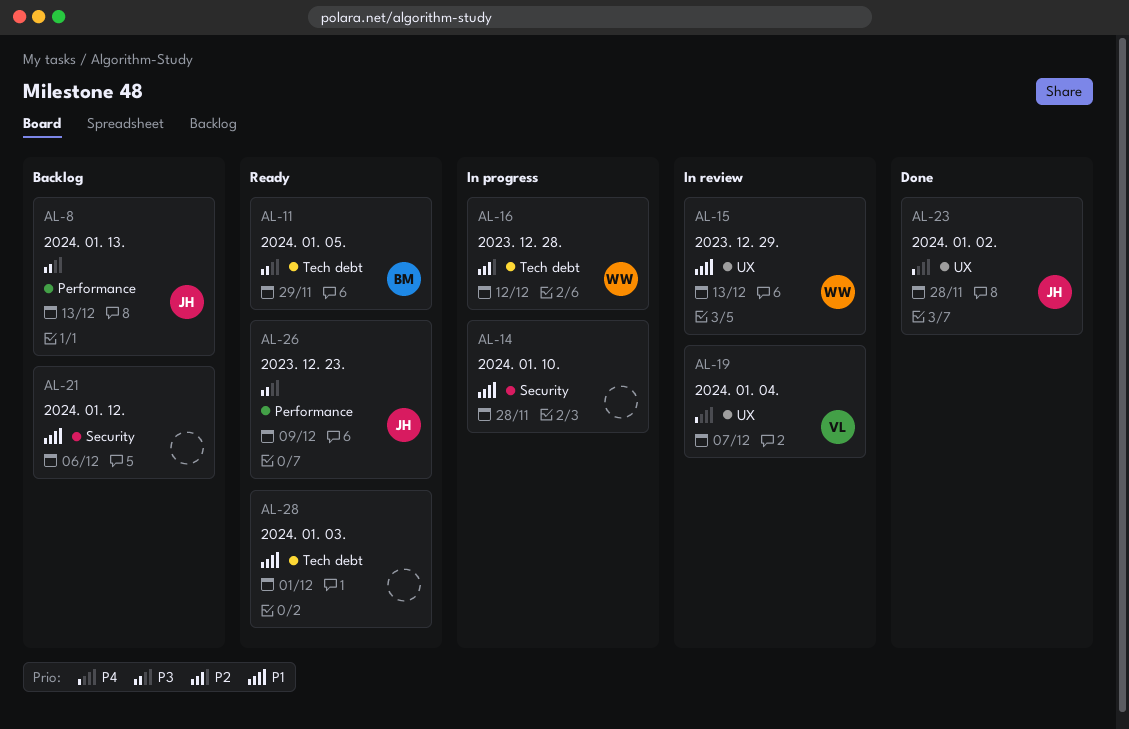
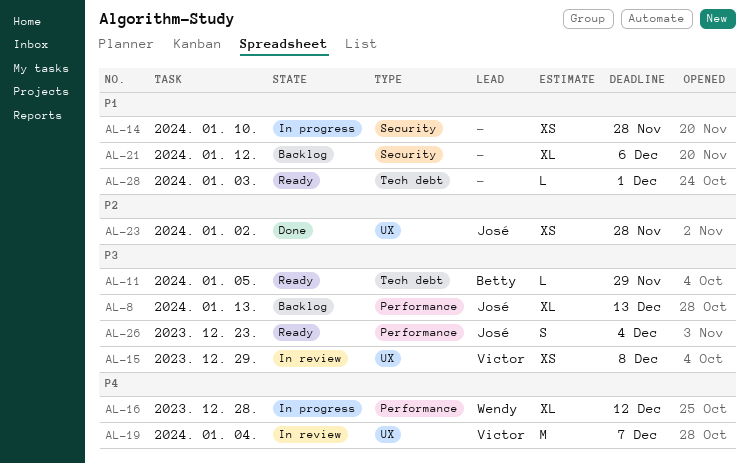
AL-15, owner: Wendy -> Victor
AL-15, priority: P1 -> P3
AL-15, due: Dec 13 -> Dec 8
AL-16, priority: P2 -> P4
AL-16, label: Tech debt -> Performance
AL-23, priority: P4 -> P2
AL-26, due: Dec 9 -> Dec 4

